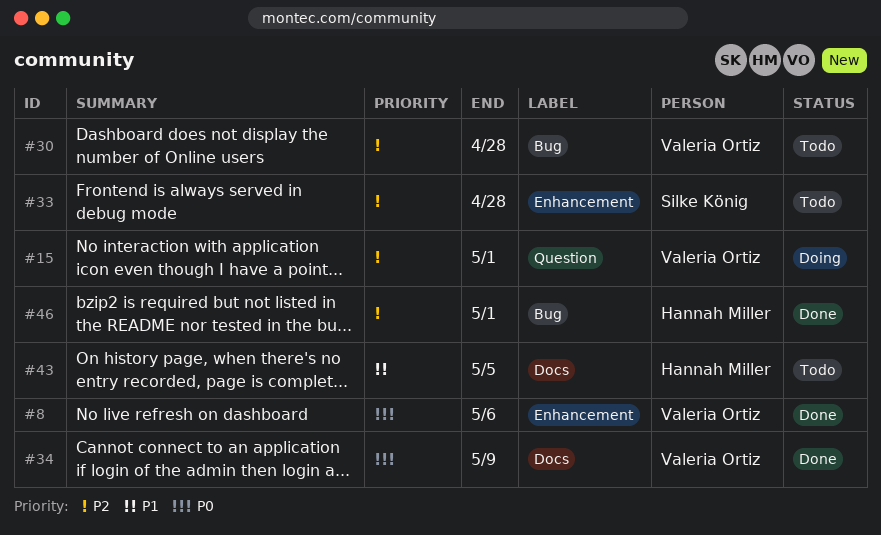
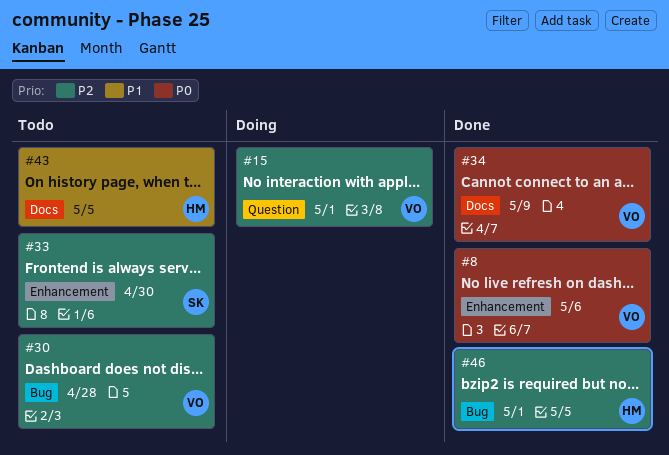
#33, due: Apr 28 -> Apr 30

